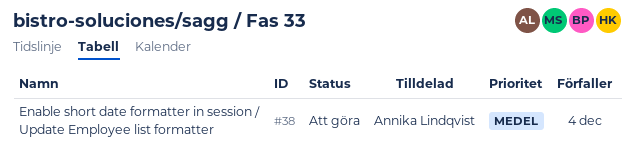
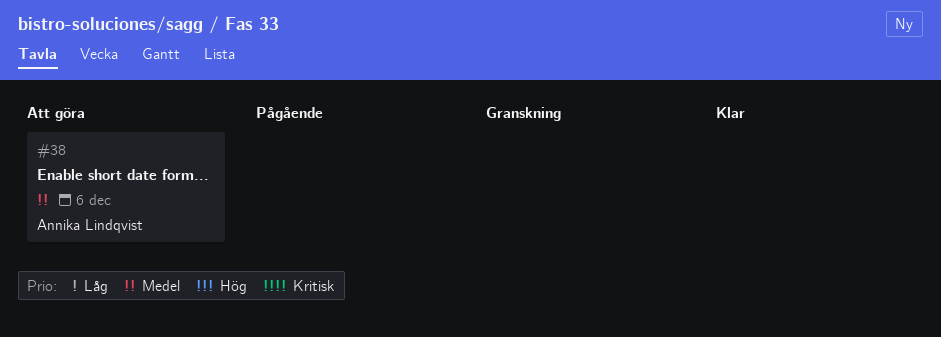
#38, due: Dec 4 -> Dec 6

